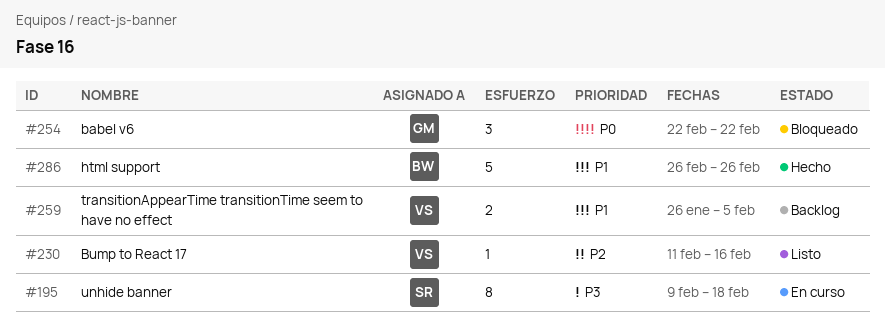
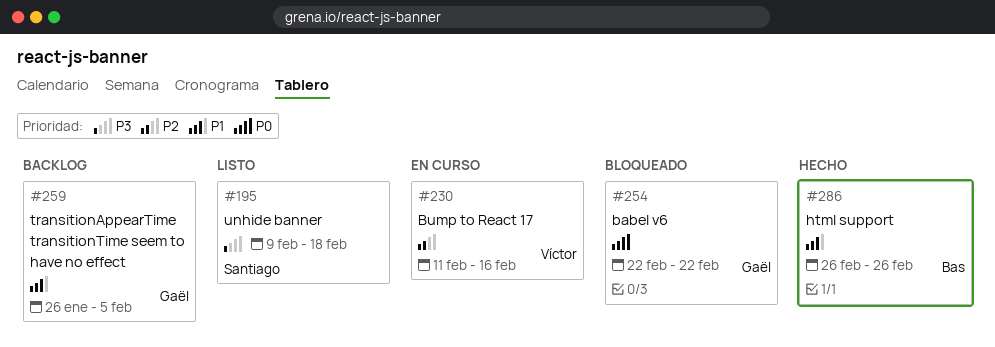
#195, status: En curso -> Listo
#230, status: Listo -> En curso
#259, owner: Víctor -> Gaël

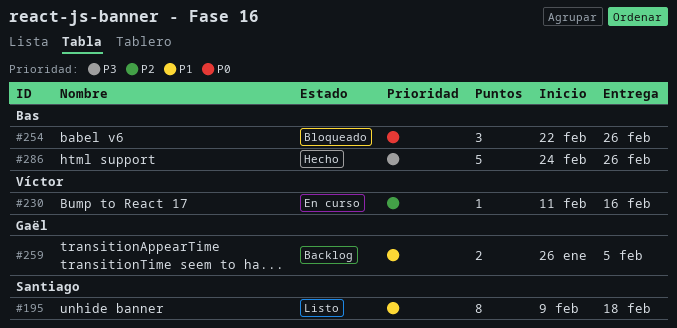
#195, priority: P3 -> P1
#254, owner: Gaël -> Bas
#254, due: Feb 22 -> Feb 26
#286, priority: P1 -> P3
#286, start: Feb 26 -> Feb 24

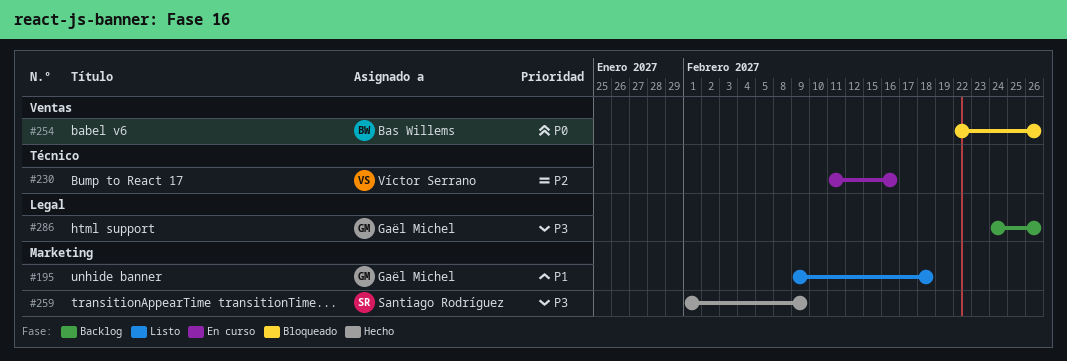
#195, owner: Santiago Rodríguez -> Gaël Michel
#259, status: Backlog -> Hecho
#259, owner: Gaël Michel -> Santiago Rodríguez
#259, priority: P1 -> P3
#259, start: Jan 26 -> Feb 1
#259, due: Feb 5 -> Feb 9
#286, status: Hecho -> Backlog
#286, owner: Bas Willems -> Gaël Michel

